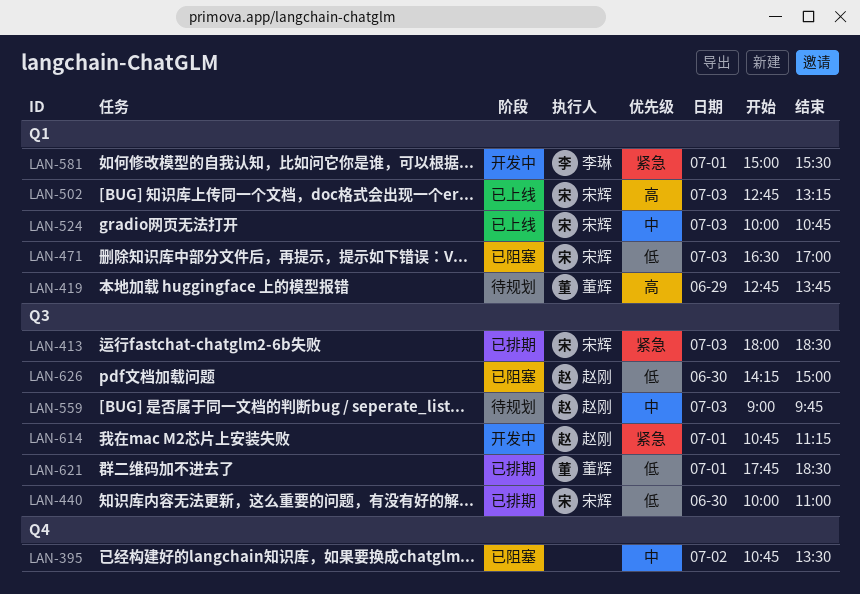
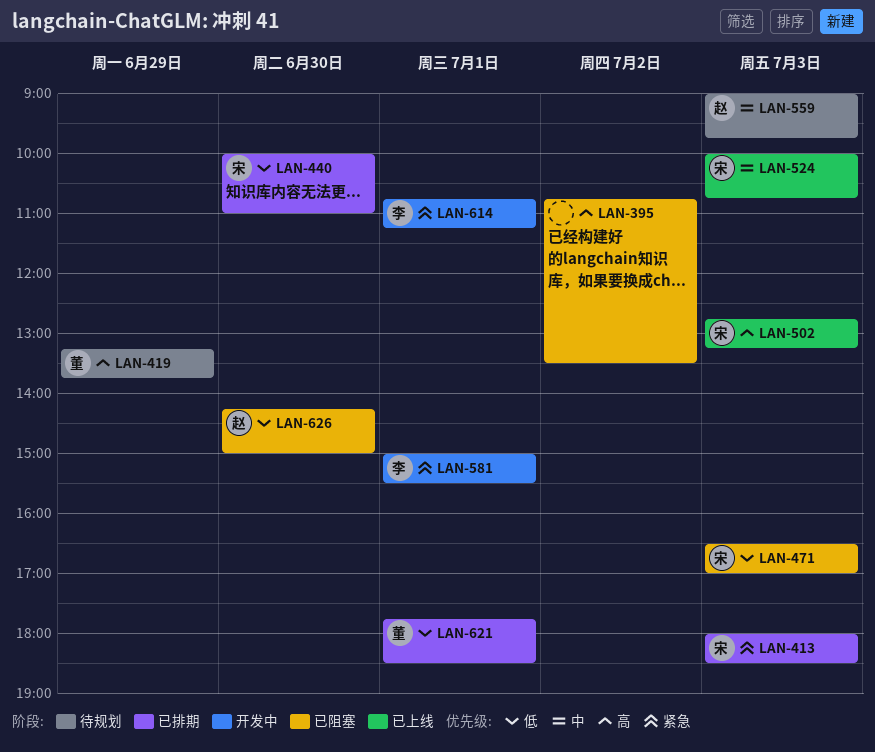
LAN-395, priority: 中 -> 高
LAN-419, begins: 12:45 -> 13:15
LAN-614, owner: 赵刚 -> 李琳

